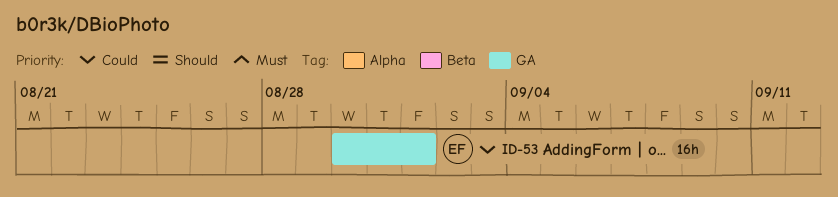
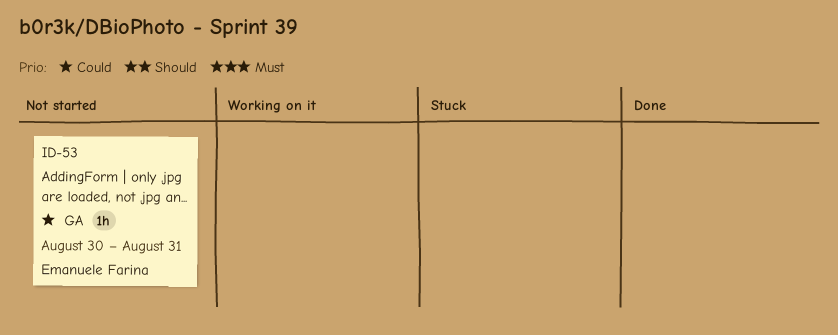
ID-53, estimate: 16h -> 1h
ID-53, due: Sep 1 -> Aug 31

